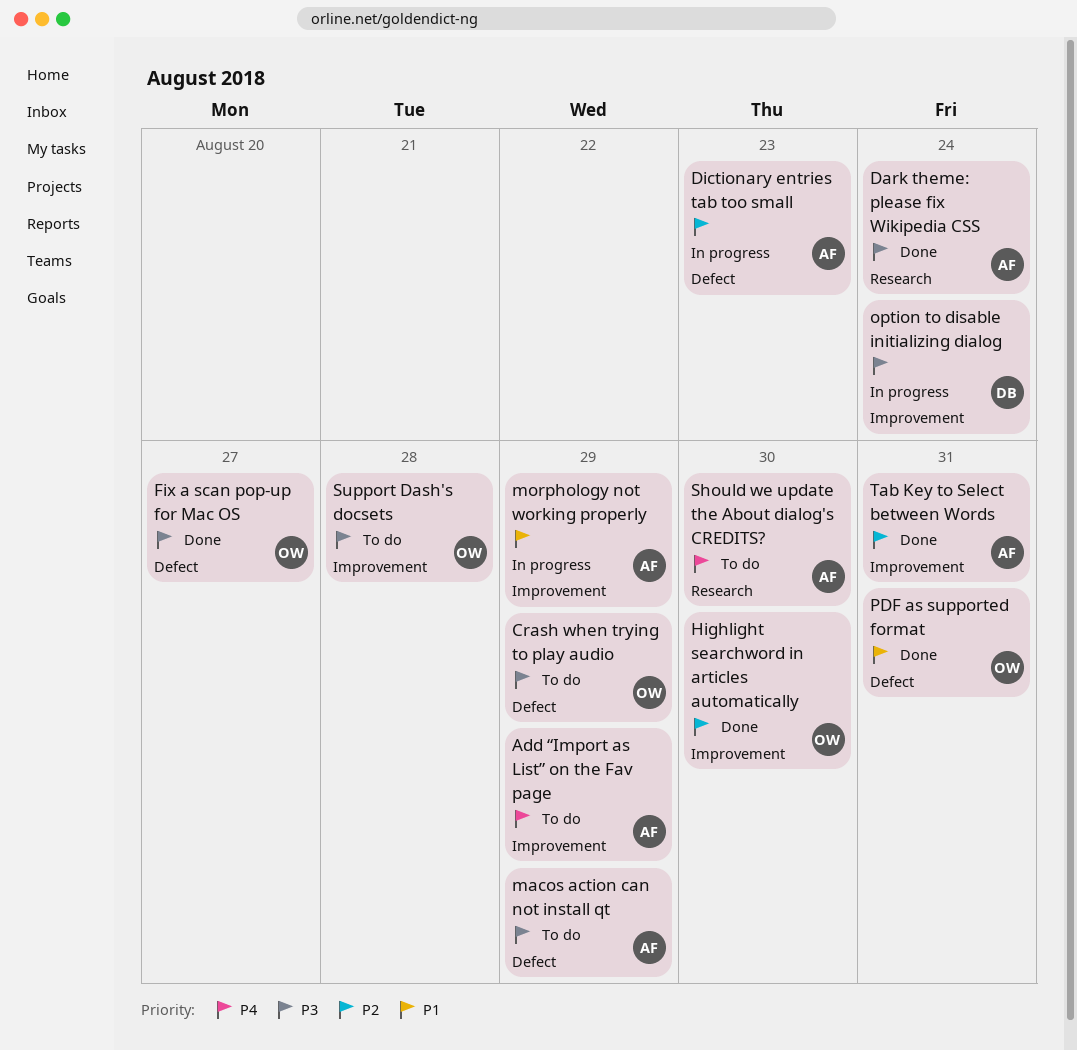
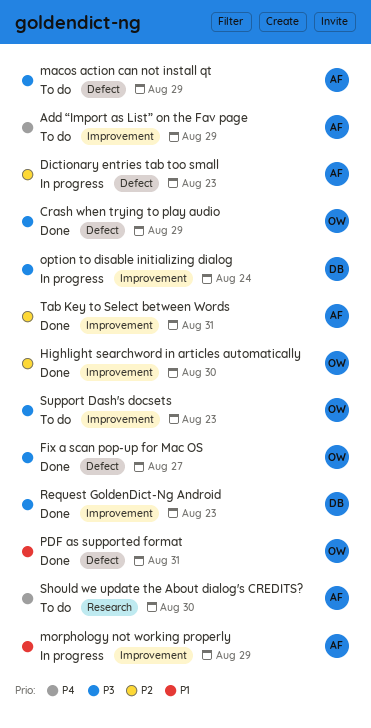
Crash when trying to play audio, status: To do -> Done
Dark theme: please fix Wikipedia CSS: present -> none
Request GoldenDict-Ng Android: none -> present
Support Dash's docsets, due: Aug 28 -> Aug 23

